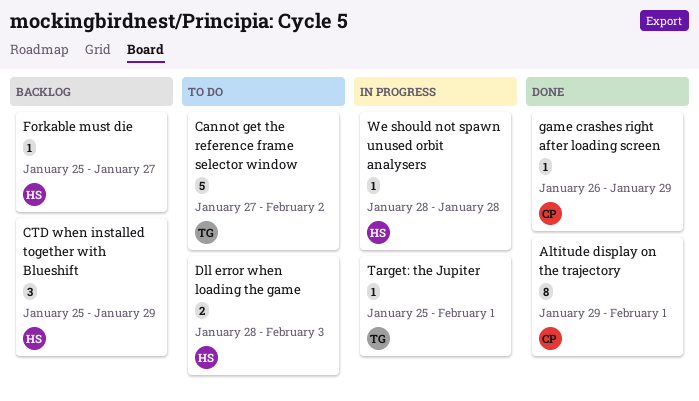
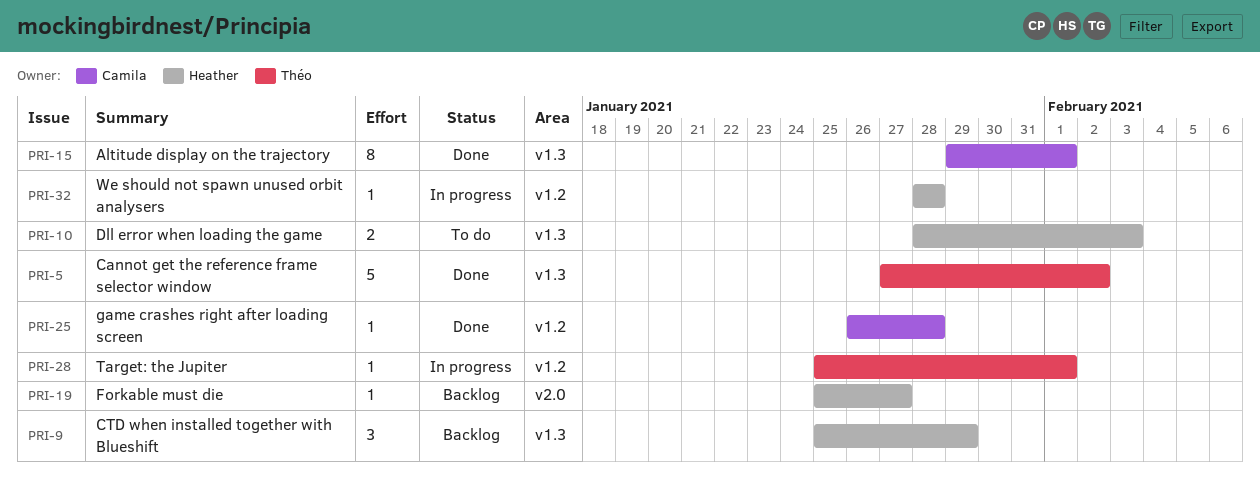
Cannot get the reference frame selector window, status: To do -> Done
game crashes right after loading screen, due: Jan 29 -> Jan 28

